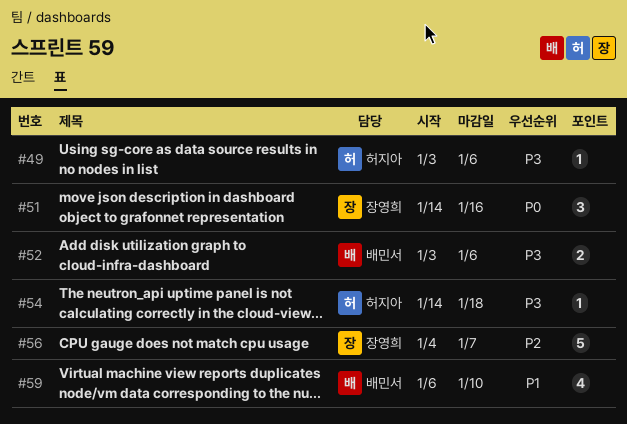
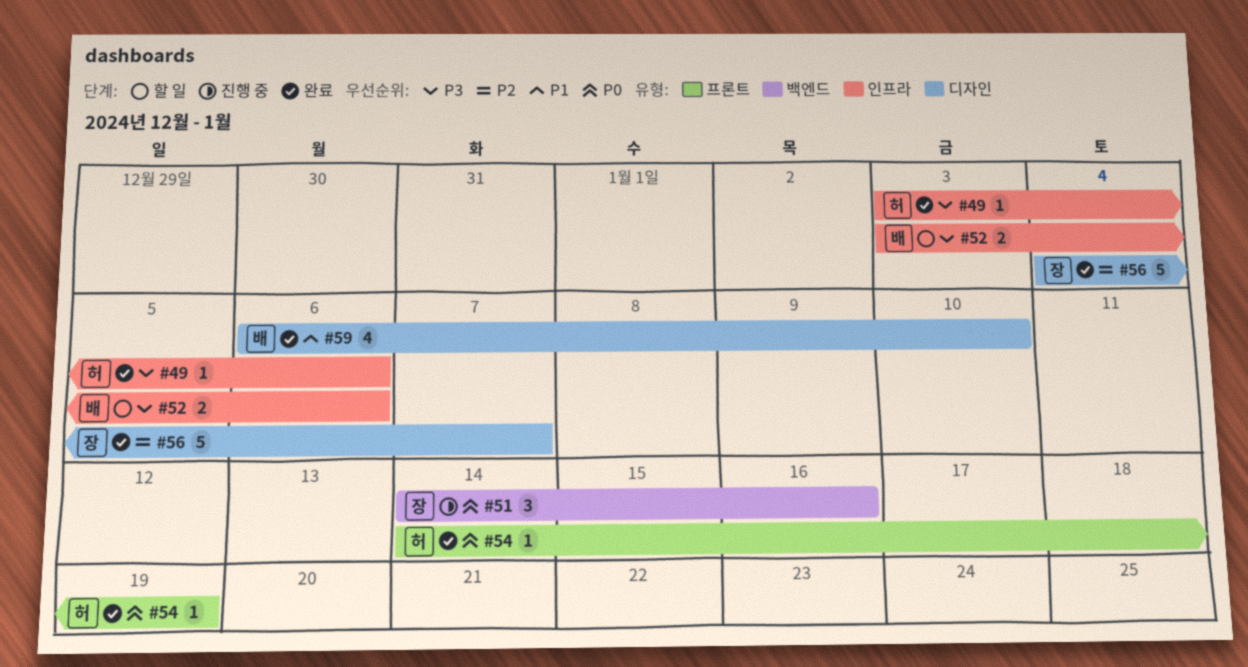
#54, priority: P3 -> P0
#54, due: Jan 18 -> Jan 19

